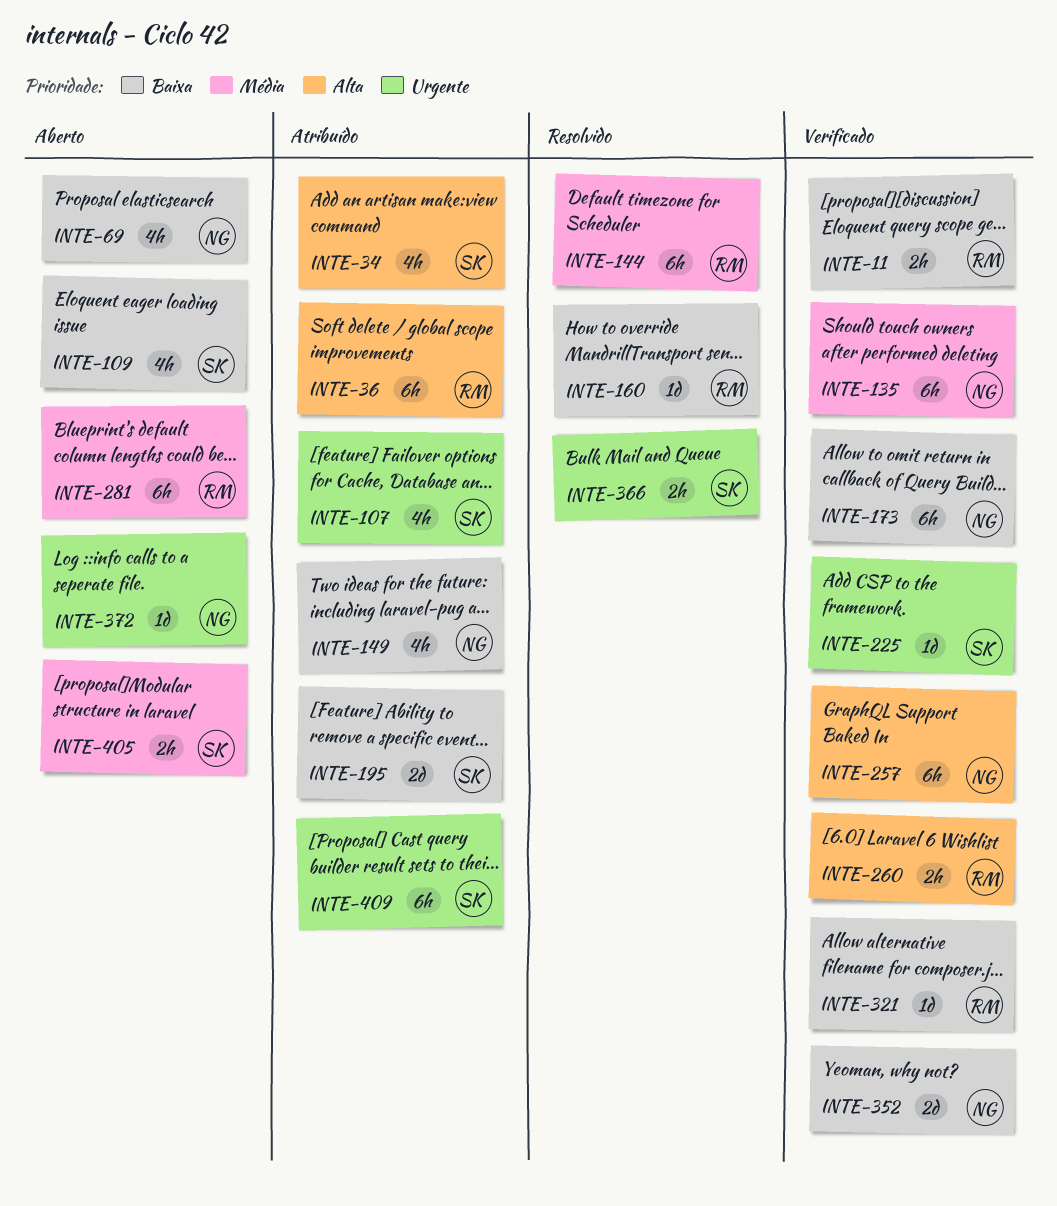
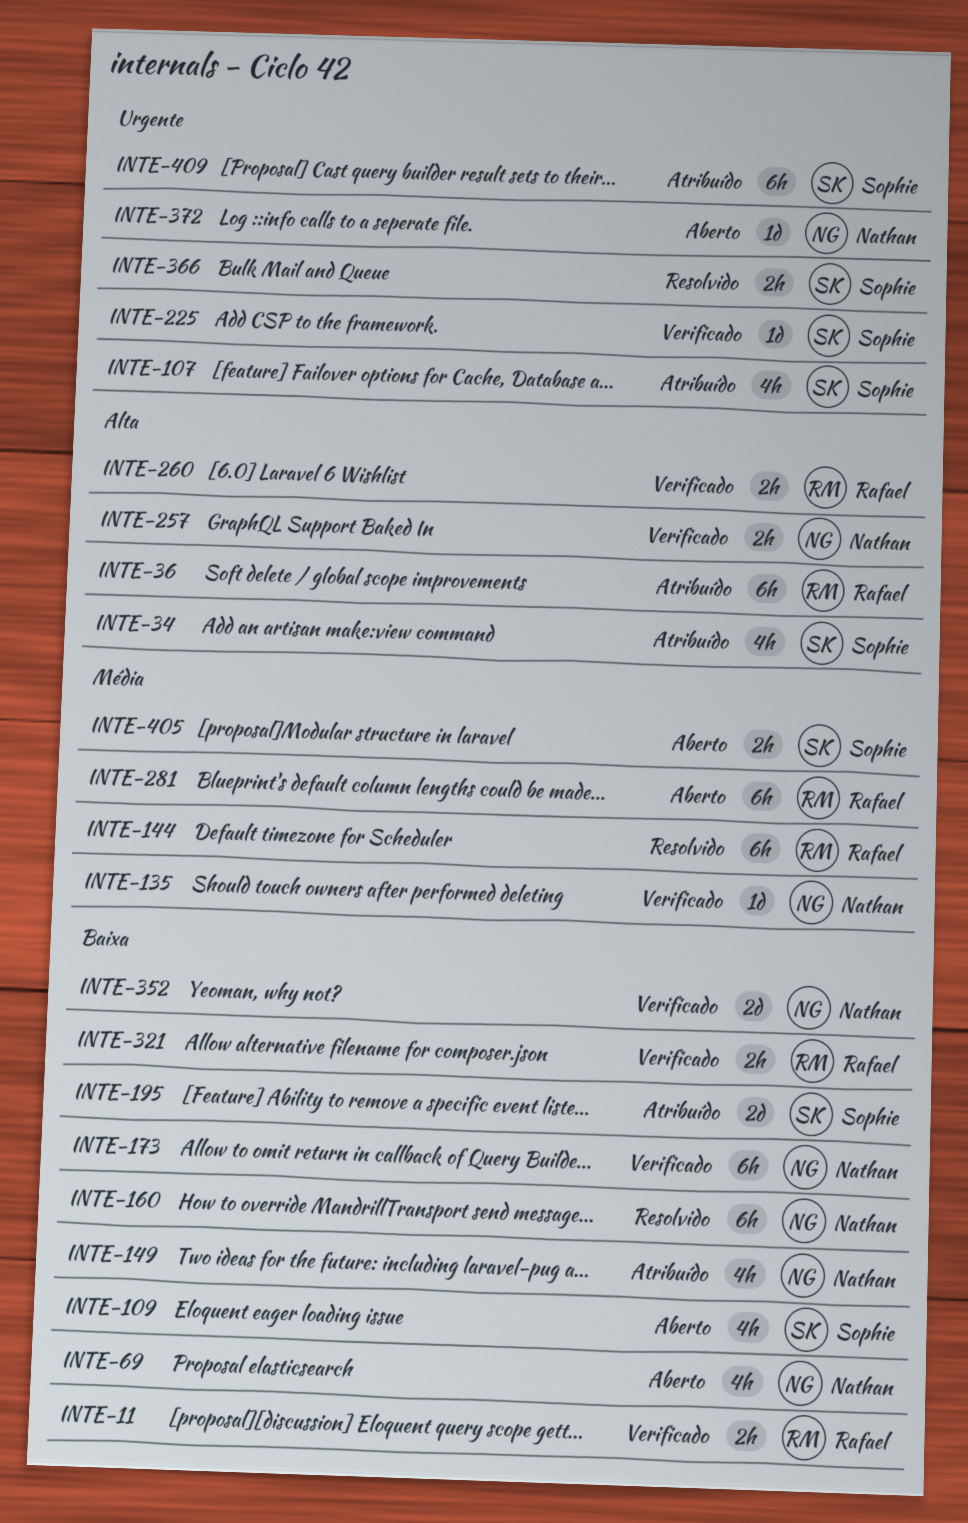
INTE-135, estimate: 6h -> 1d
INTE-160, owner: Rafael -> Nathan
INTE-160, estimate: 1d -> 6h
INTE-257, estimate: 6h -> 2h
INTE-321, estimate: 1d -> 2h

